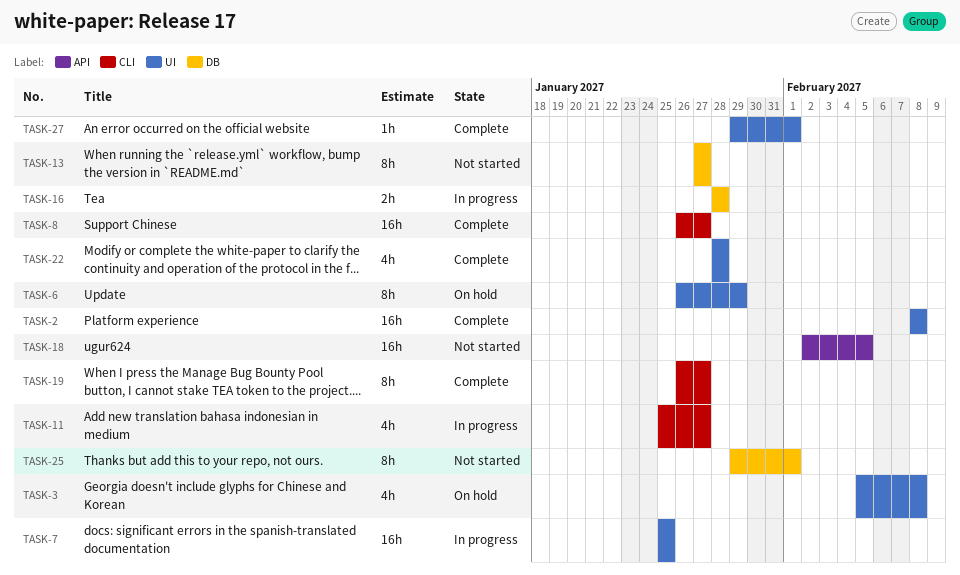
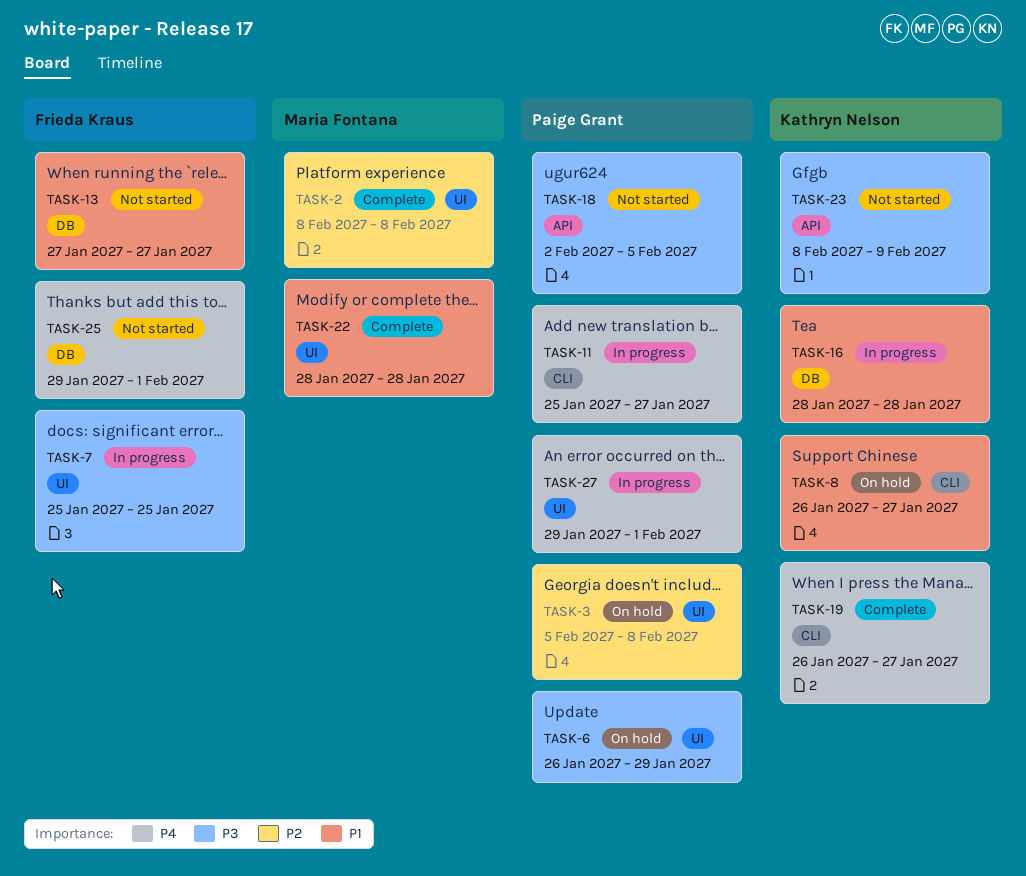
TASK-8, status: Complete -> On hold
TASK-23: none -> present
TASK-27, status: Complete -> In progress

